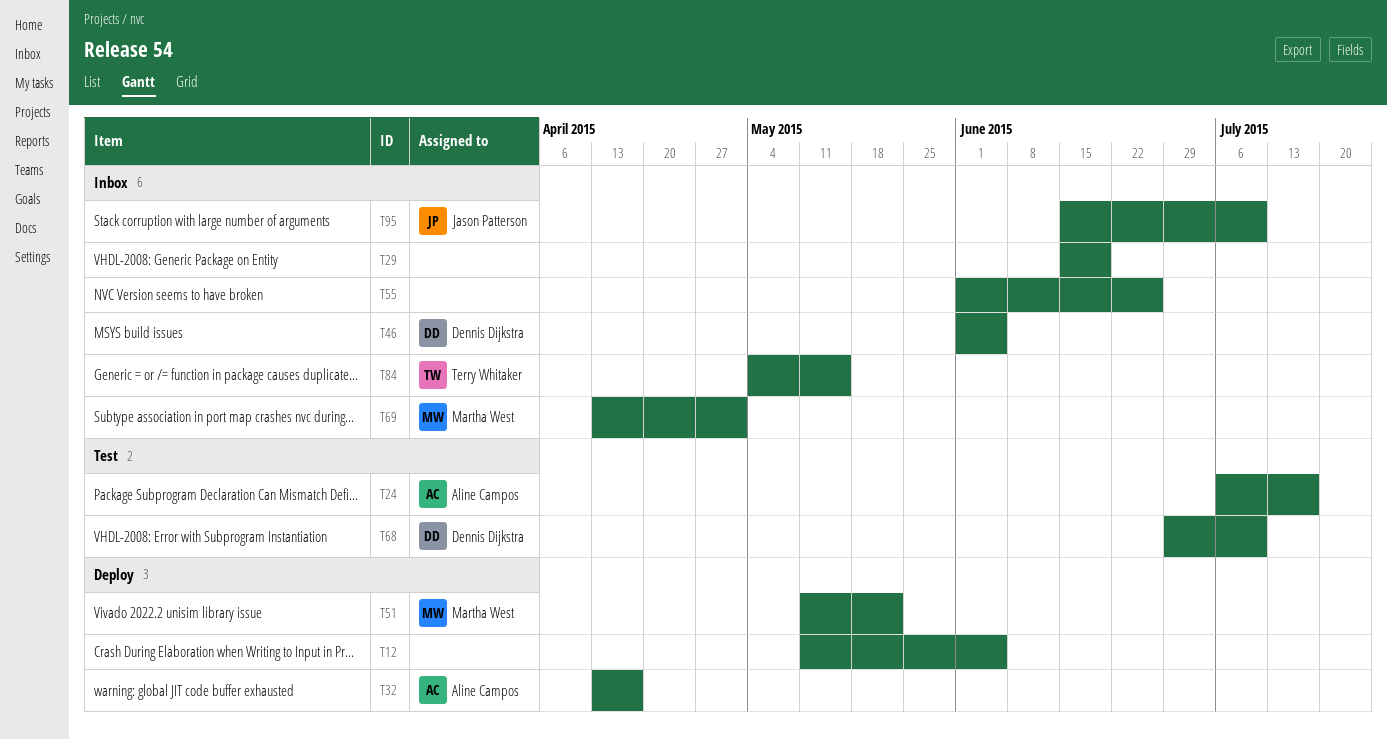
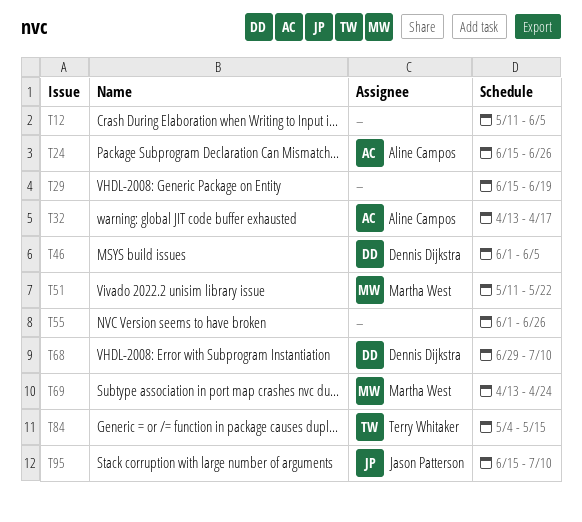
T24, start: Jul 6 -> Jun 15
T24, due: Jul 17 -> Jun 26
T69, due: May 1 -> Apr 24

